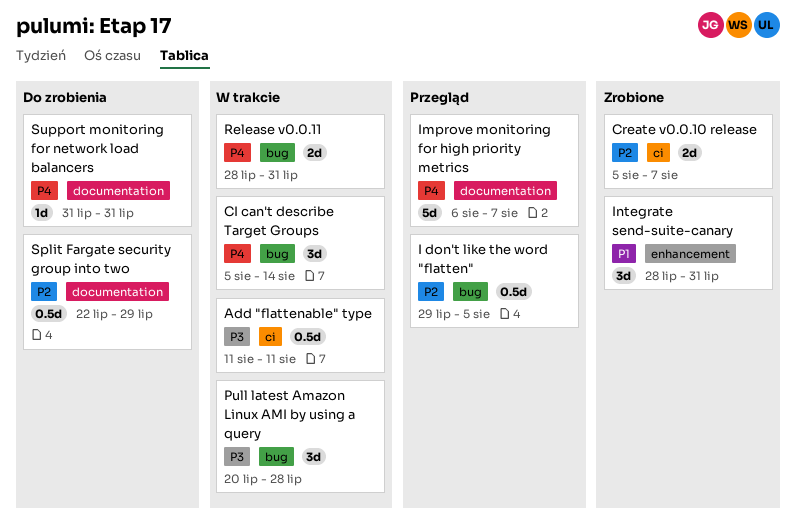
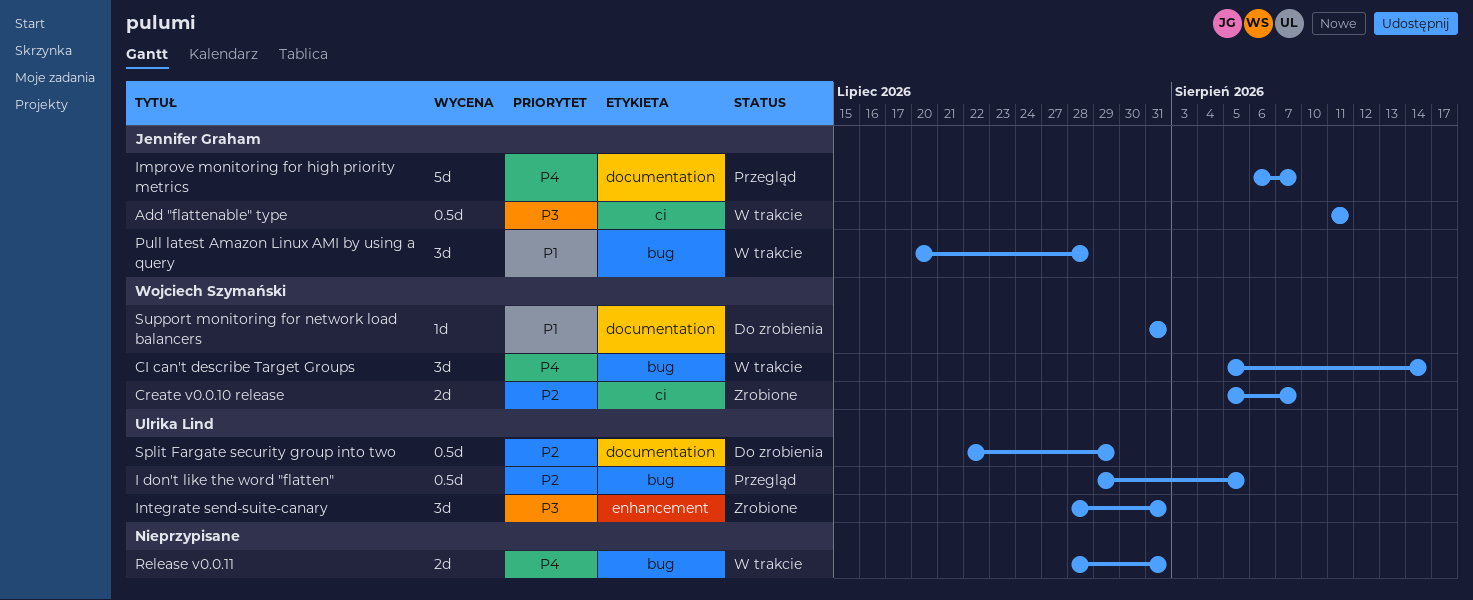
Integrate send-suite-canary, priority: P1 -> P3
Pull latest Amazon Linux AMI by using a query, priority: P3 -> P1
Support monitoring for network load balancers, priority: P4 -> P1

